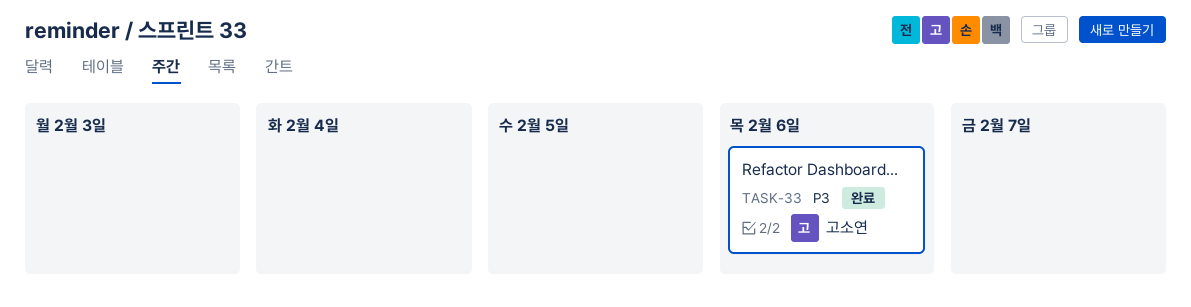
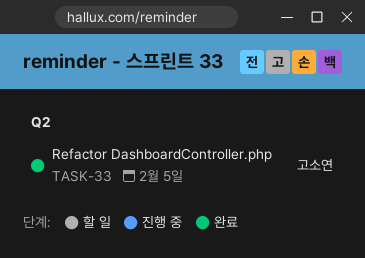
TASK-33, due: Feb 6 -> Feb 5

